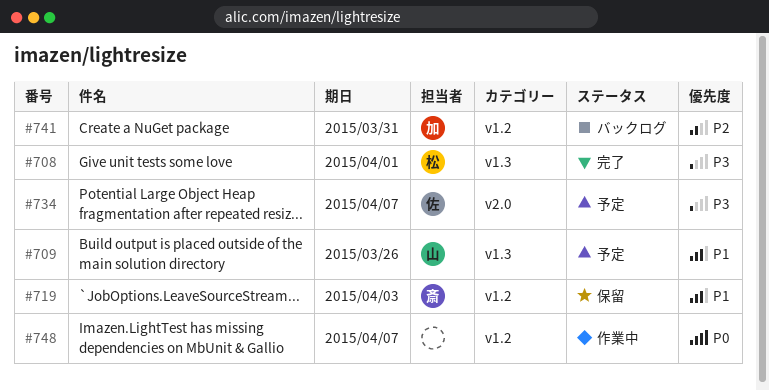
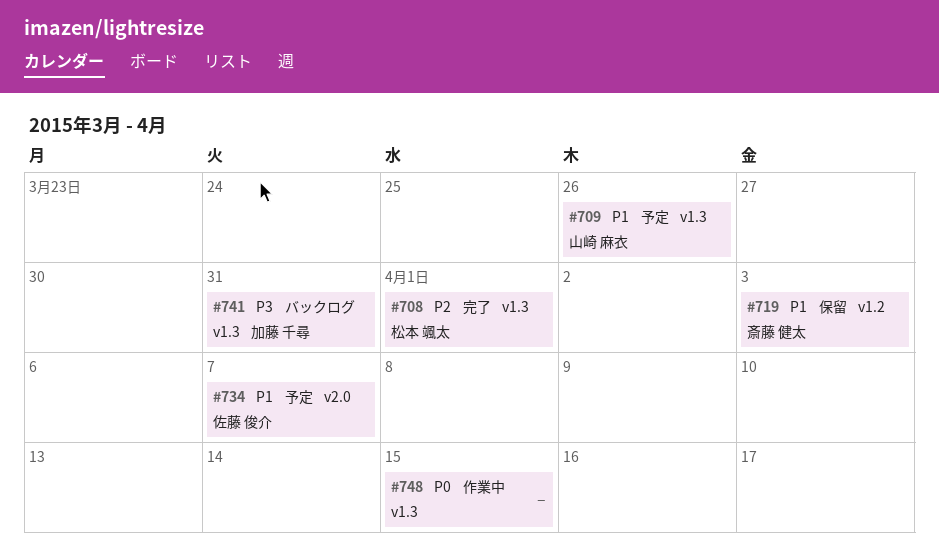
#708, priority: P3 -> P2
#734, priority: P3 -> P1
#741, priority: P2 -> P3
#741, label: v1.2 -> v1.3
#748, label: v1.2 -> v1.3
#748, due: Apr 7 -> Apr 15

